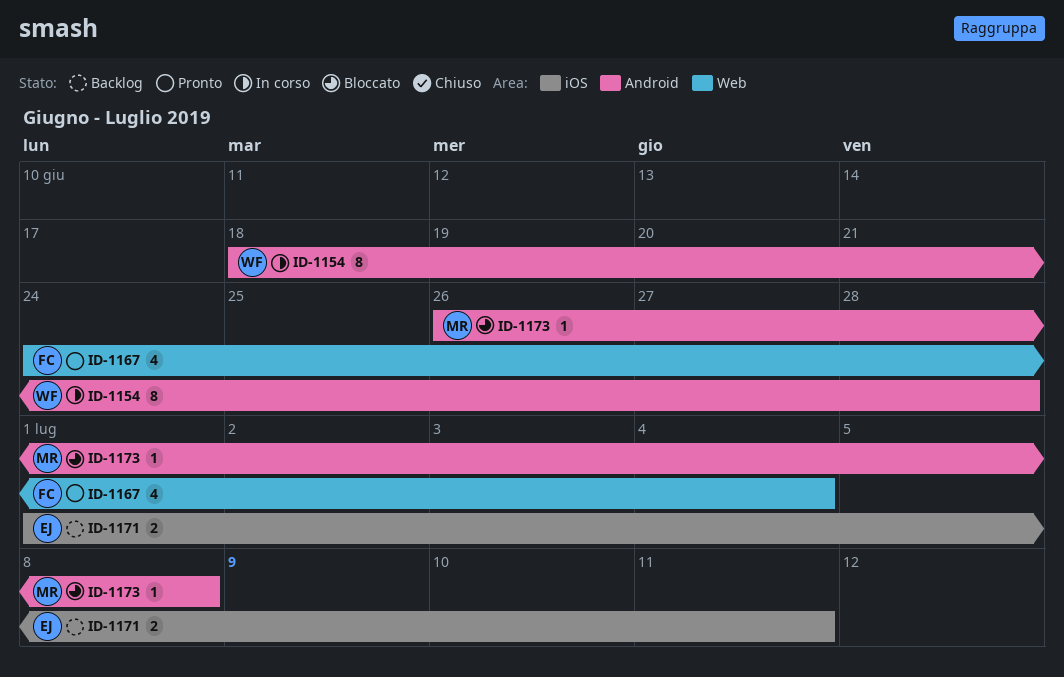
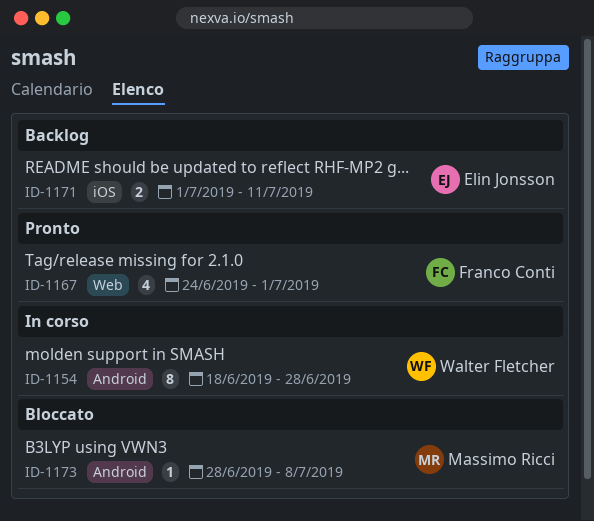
ID-1167, due: Jul 4 -> Jul 1
ID-1173, start: Jun 26 -> Jun 28

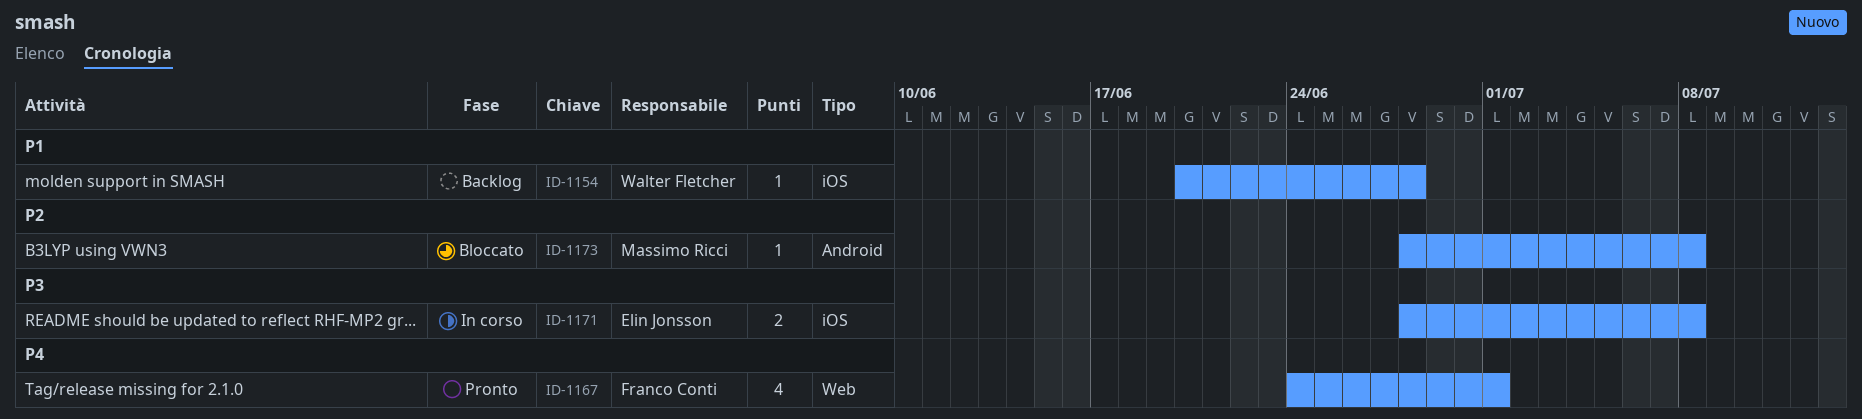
ID-1154, status: In corso -> Backlog
ID-1154, label: Android -> iOS
ID-1154, estimate: 8 -> 1
ID-1154, start: Jun 18 -> Jun 20
ID-1171, status: Backlog -> In corso
ID-1171, start: Jul 1 -> Jun 28
ID-1171, due: Jul 11 -> Jul 8

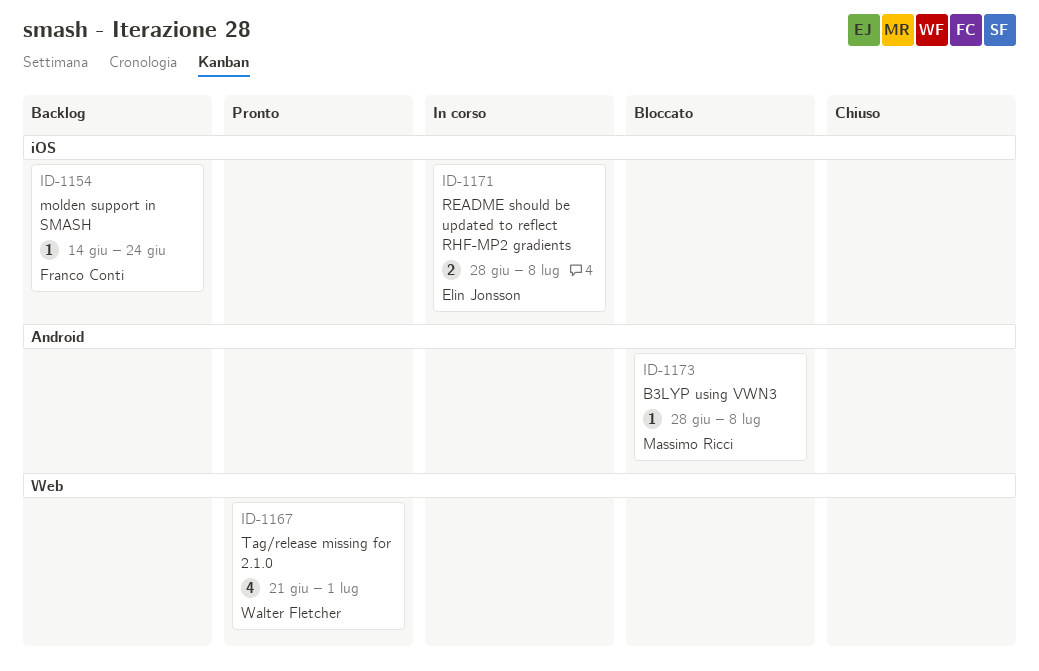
ID-1154, owner: Walter Fletcher -> Franco Conti
ID-1154, start: Jun 20 -> Jun 14
ID-1154, due: Jun 28 -> Jun 24
ID-1167, owner: Franco Conti -> Walter Fletcher
ID-1167, start: Jun 24 -> Jun 21

